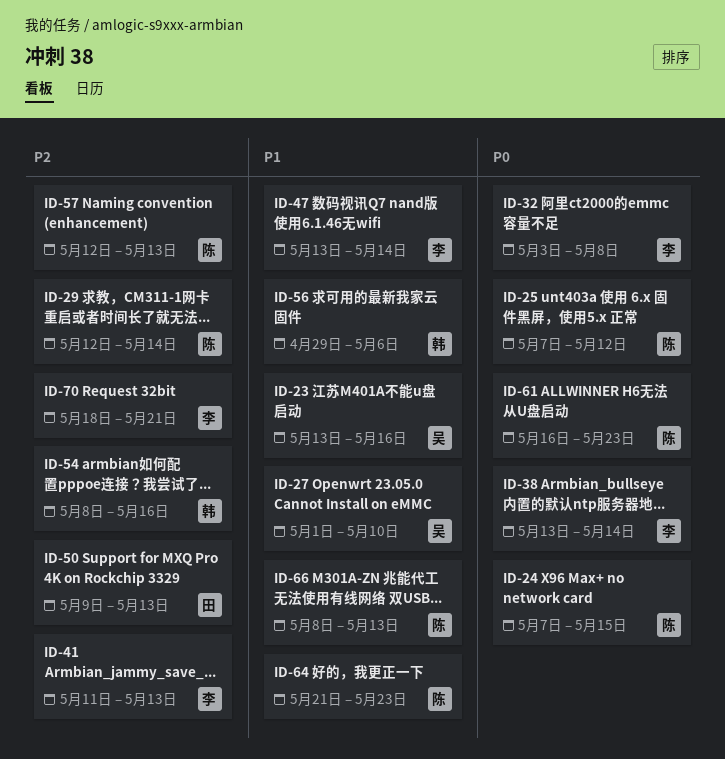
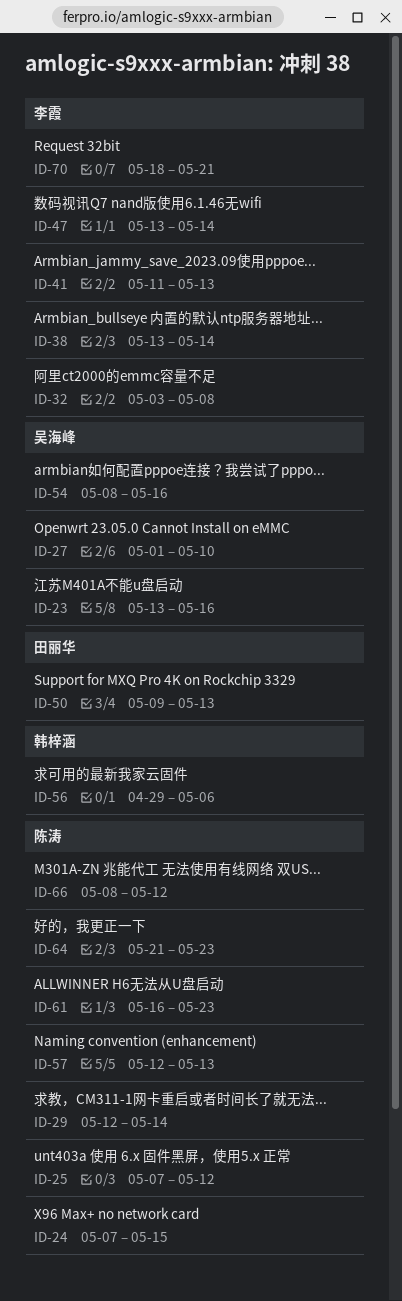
ID-54, owner: 韩梓涵 -> 吴海峰
ID-66, due: May 13 -> May 12

